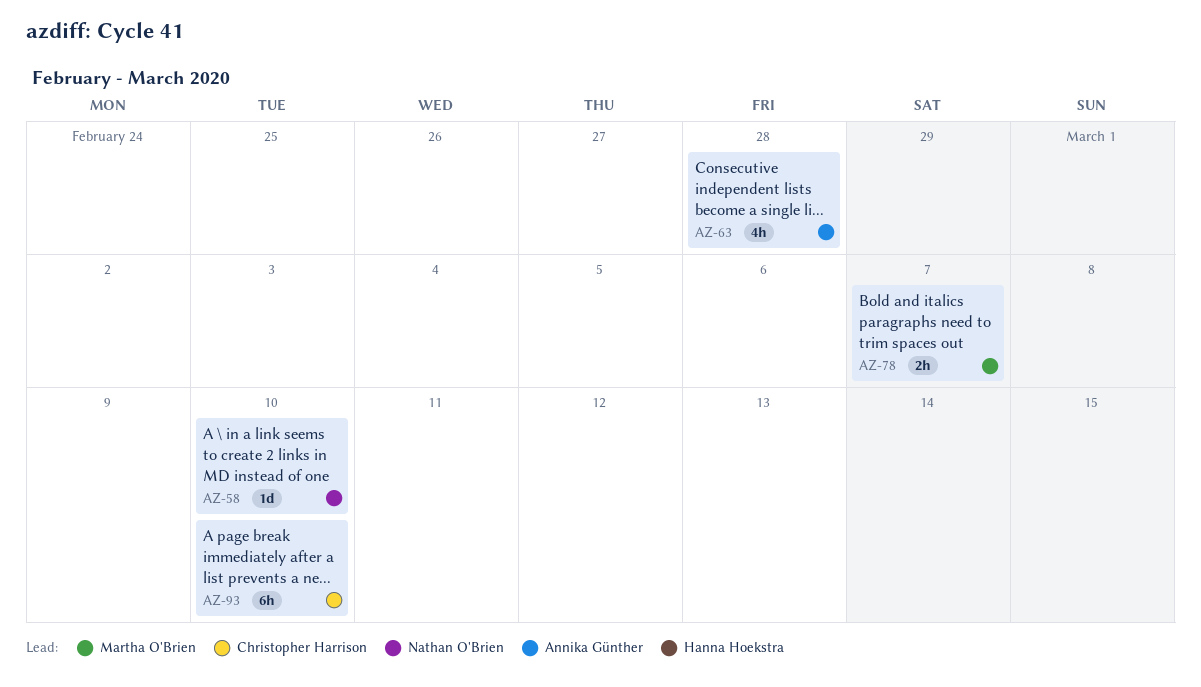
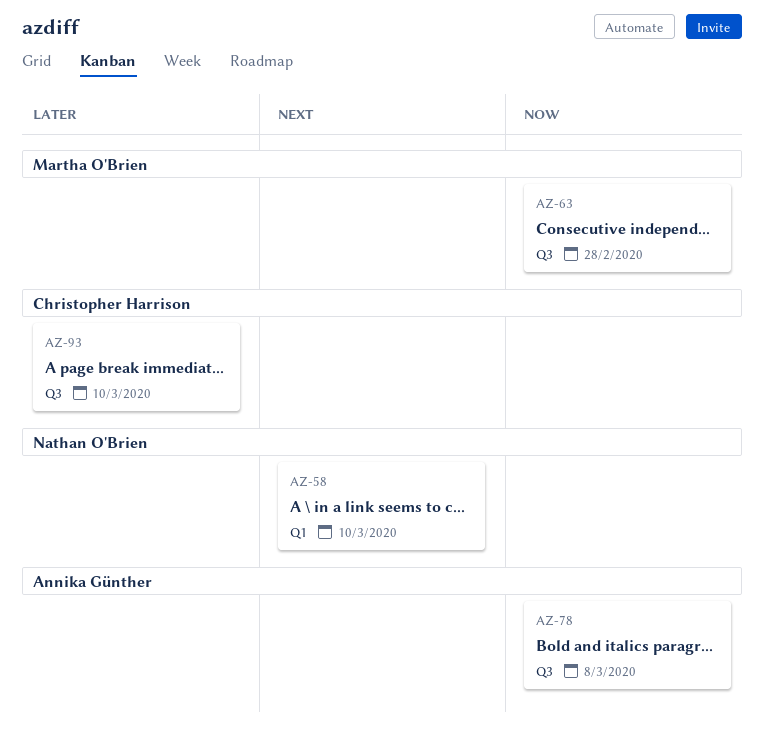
AZ-63, owner: Annika Günther -> Martha O'Brien
AZ-78, owner: Martha O'Brien -> Annika Günther
AZ-78, due: Mar 7 -> Mar 8

